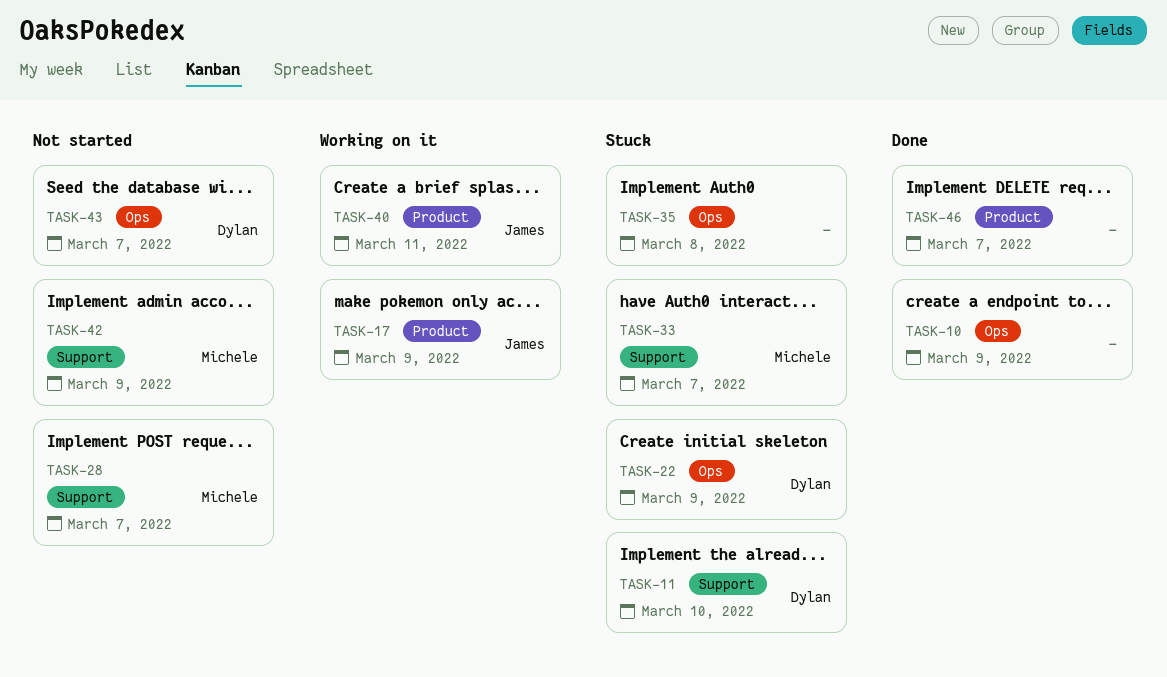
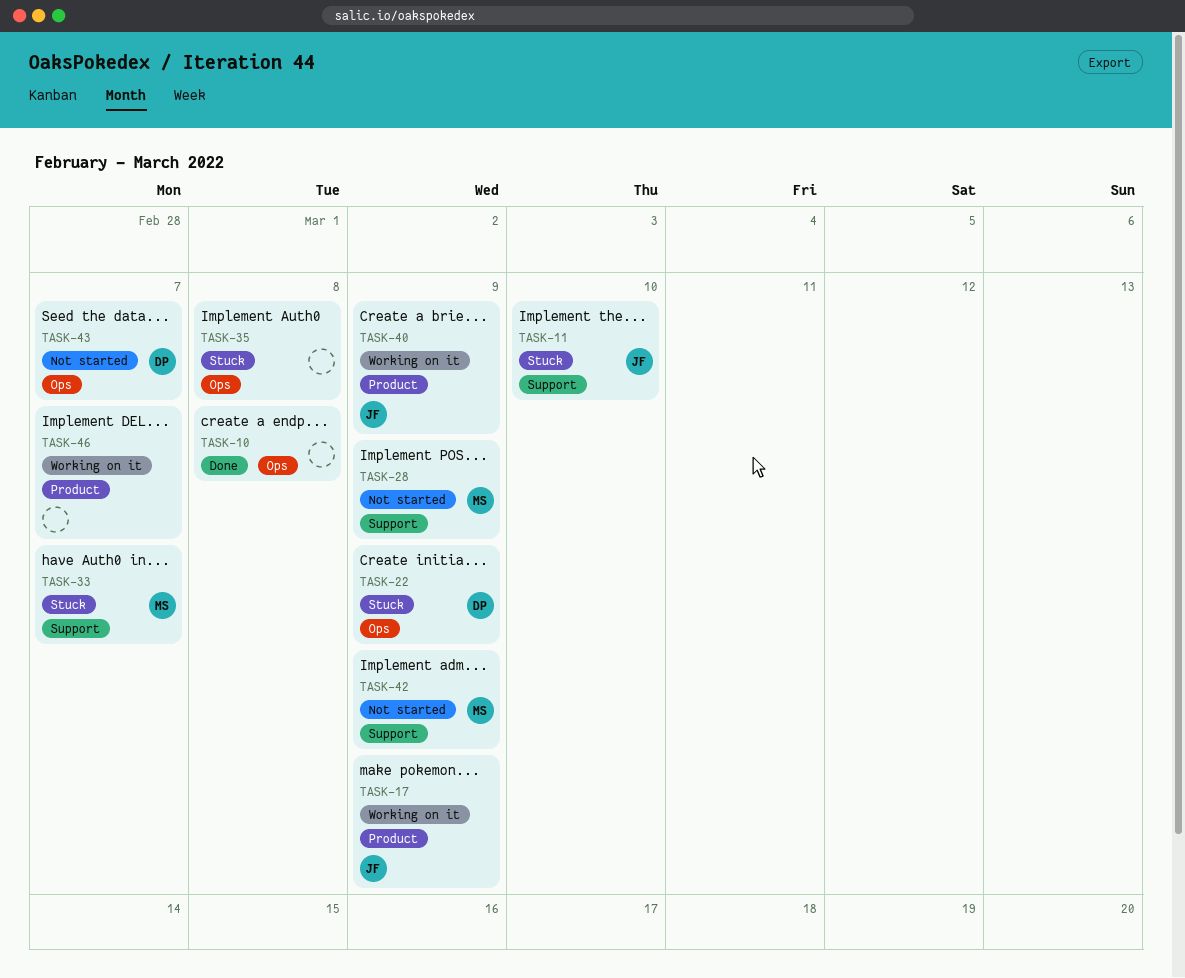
TASK-10, due: Mar 9 -> Mar 8
TASK-11, owner: Dylan -> James
TASK-28, due: Mar 7 -> Mar 9
TASK-40, due: Mar 11 -> Mar 9
TASK-46, status: Done -> Working on it

